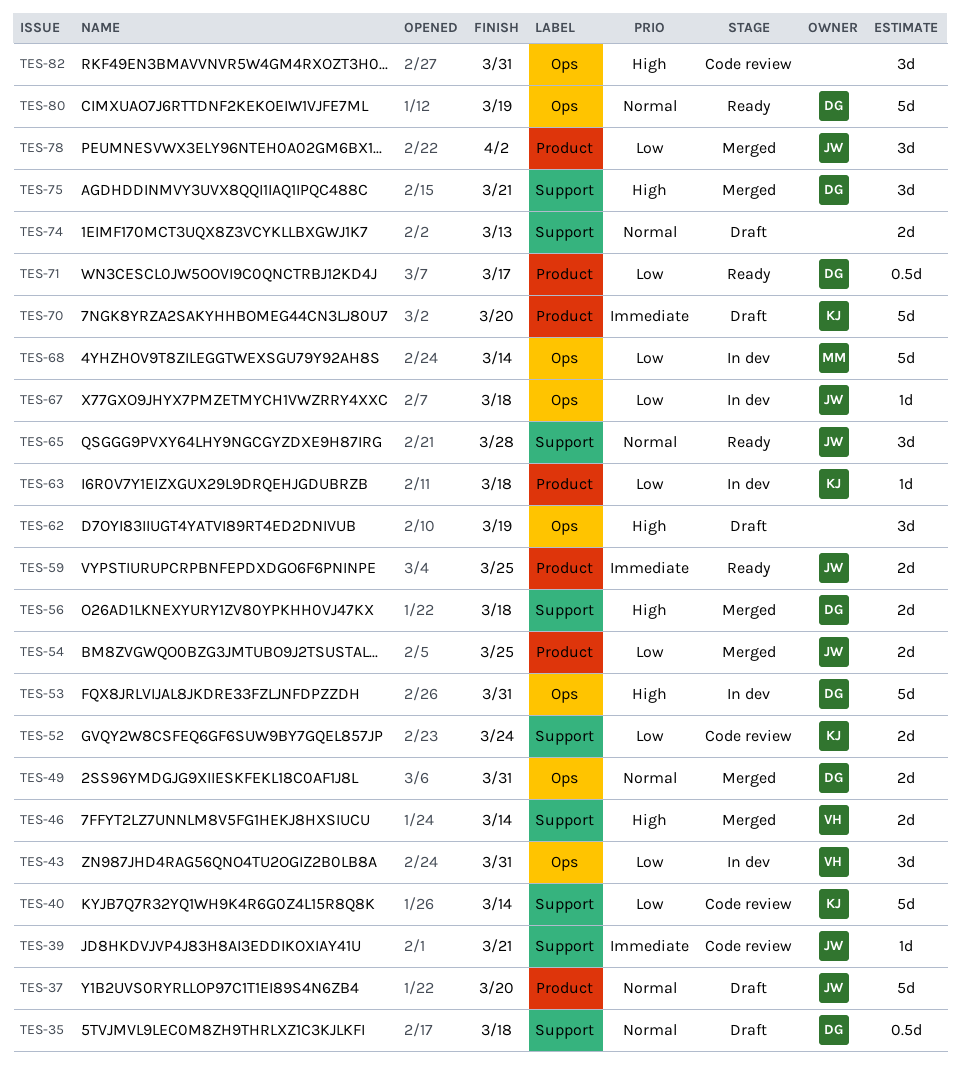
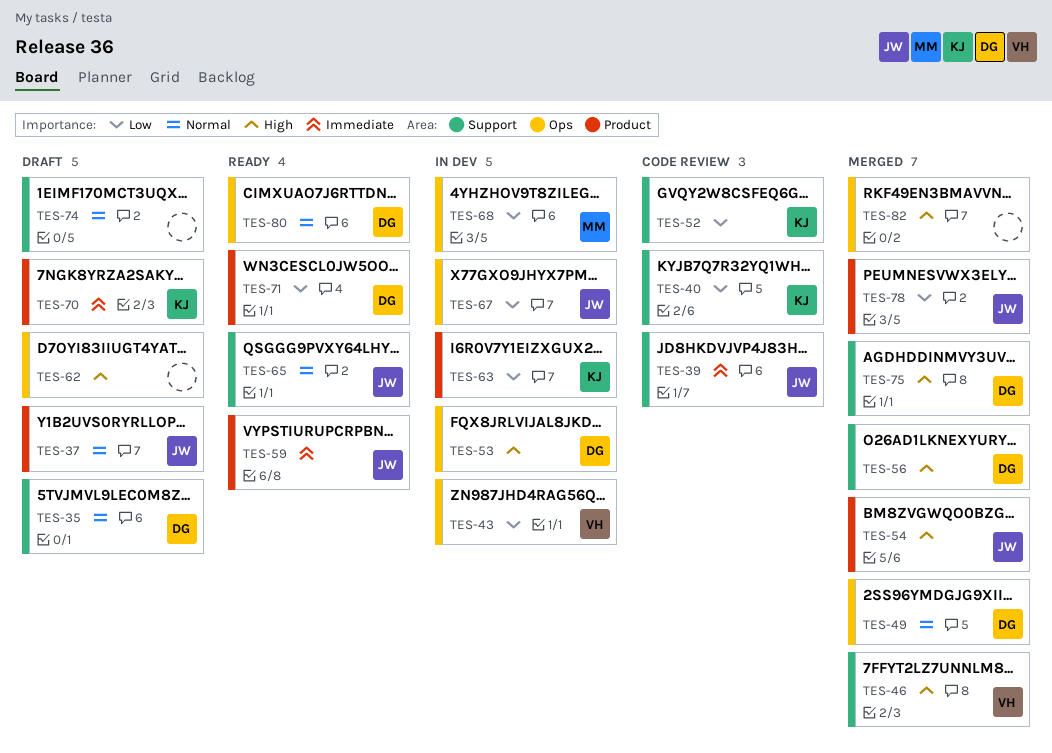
TES-54, priority: Low -> High
TES-82, status: Code review -> Merged

